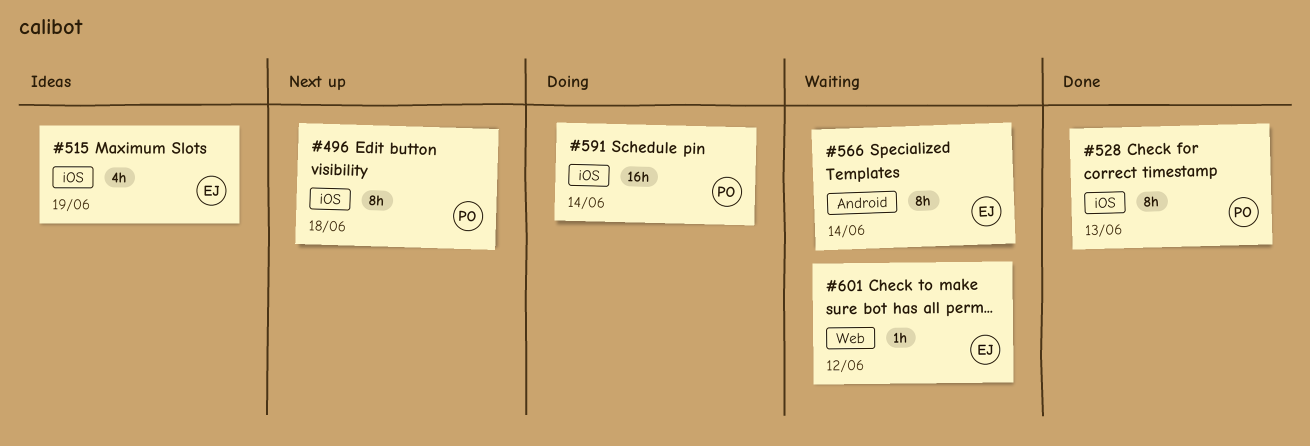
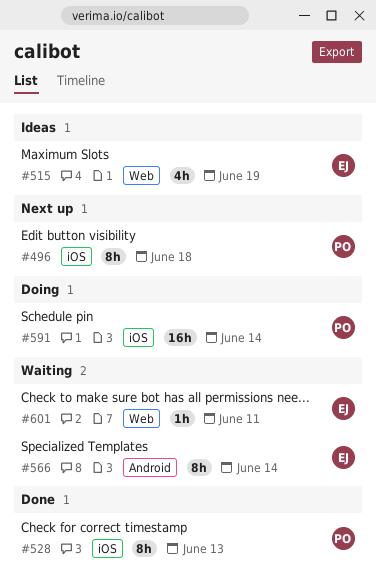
#515, label: iOS -> Web
#601, due: Jun 12 -> Jun 11

